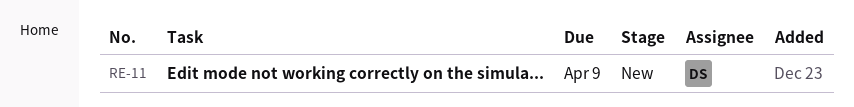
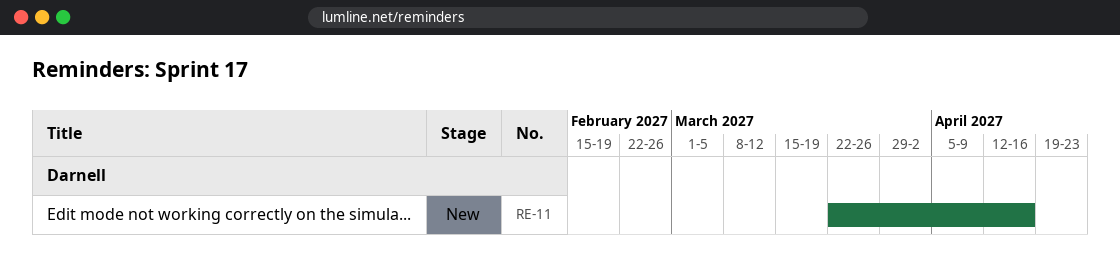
RE-11, due: Apr 9 -> Apr 16

